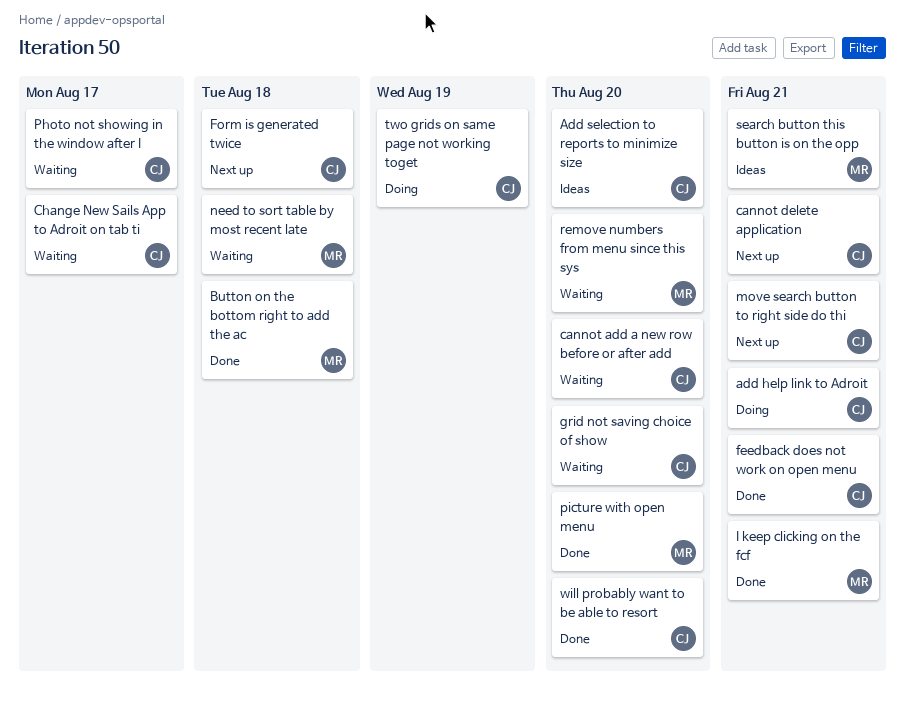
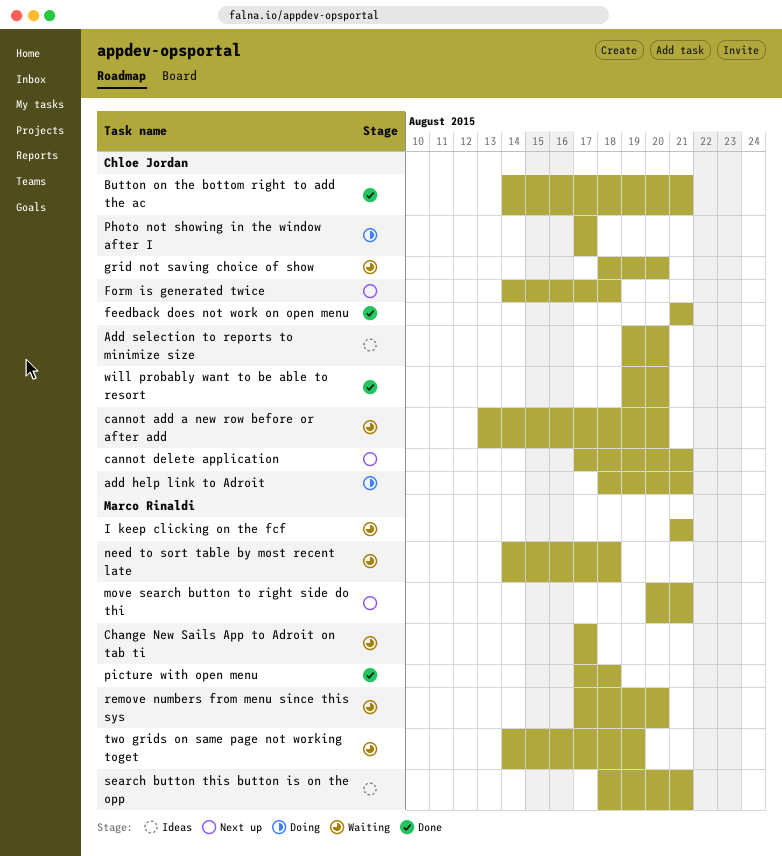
Button on the bottom right to add the ac, owner: Marco Rinaldi -> Chloe Jordan
Button on the bottom right to add the ac, due: Aug 18 -> Aug 21
Change New Sails App to Adroit on tab ti, owner: Chloe Jordan -> Marco Rinaldi
I keep clicking on the fcf, status: Done -> Waiting
move search button to right side do thi, owner: Chloe Jordan -> Marco Rinaldi
Photo not showing in the window after I, status: Waiting -> Doing
picture with open menu, due: Aug 20 -> Aug 18
two grids on same page not working toget, status: Doing -> Waiting
two grids on same page not working toget, owner: Chloe Jordan -> Marco Rinaldi

